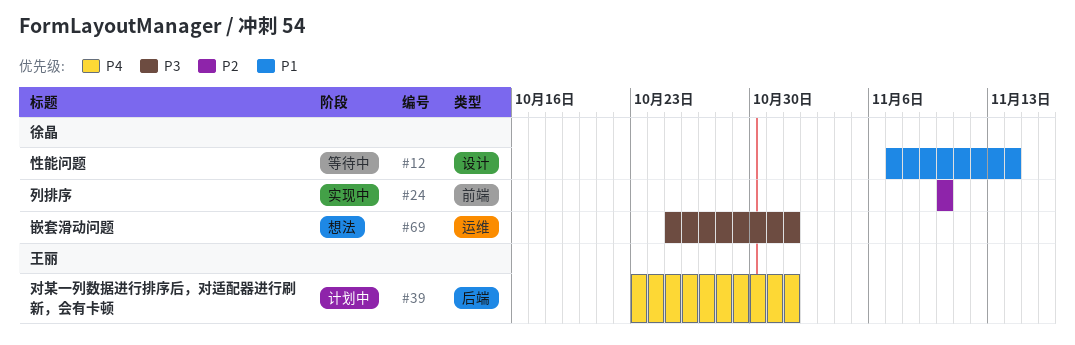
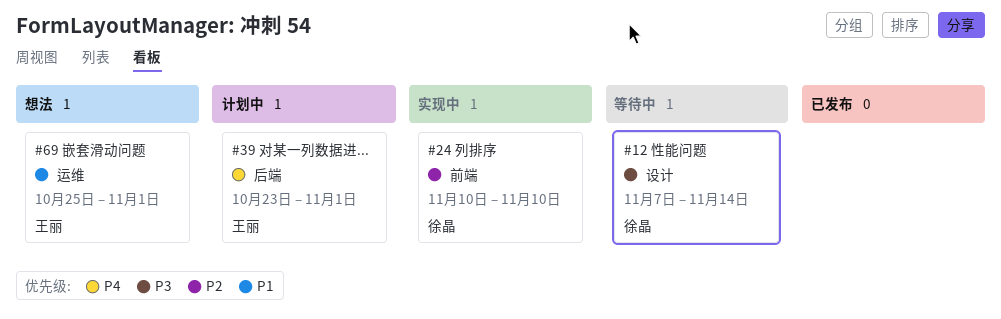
#12, priority: P1 -> P3
#69, owner: 徐晶 -> 王丽
#69, priority: P3 -> P1

